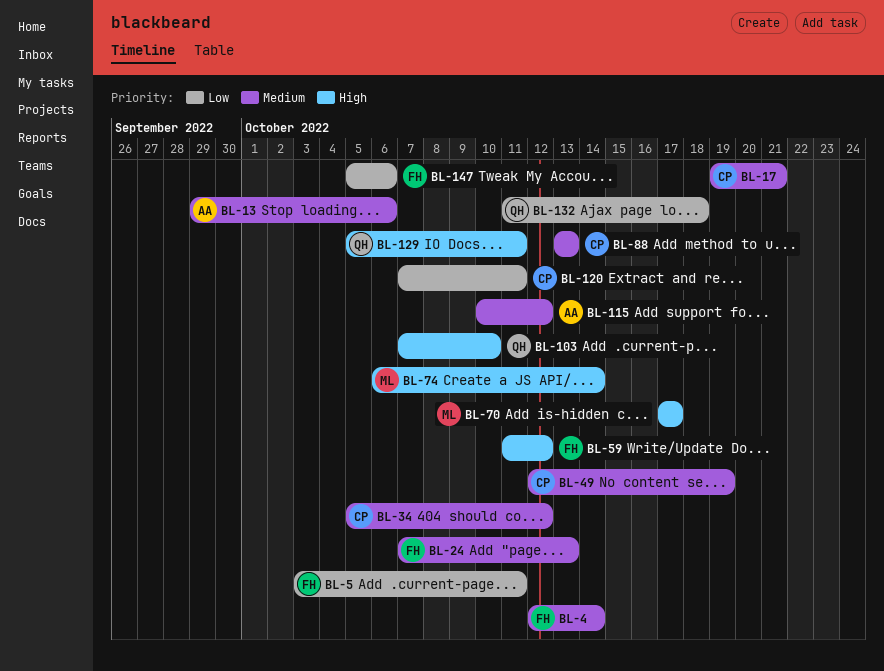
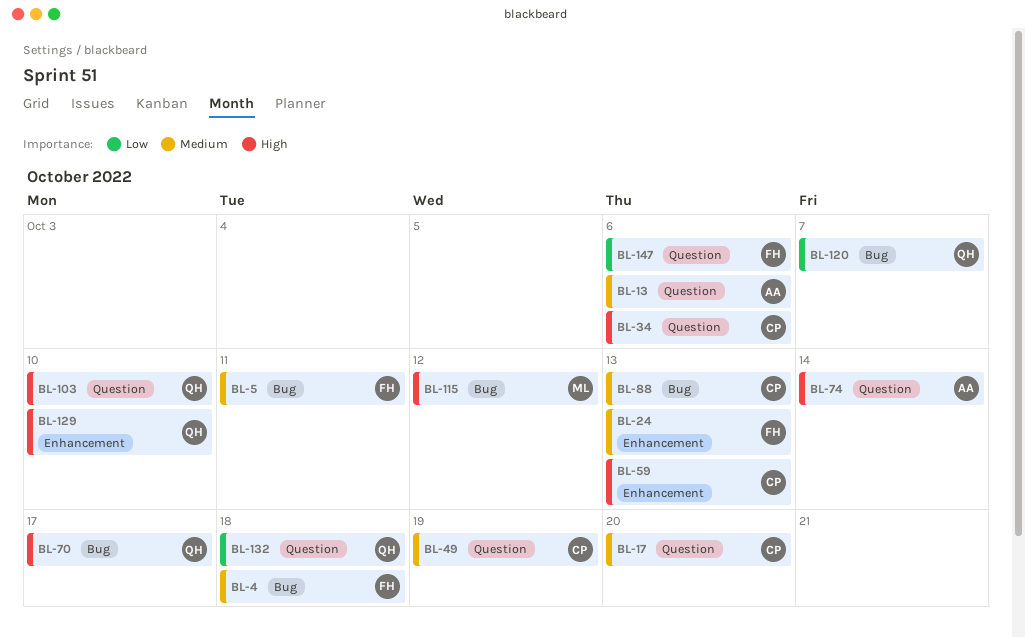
BL-4, due: Oct 14 -> Oct 18
BL-5, priority: Low -> Medium
BL-17, due: Oct 21 -> Oct 20
BL-34, priority: Medium -> High
BL-34, due: Oct 12 -> Oct 6
BL-59, owner: FH -> CP
BL-59, due: Oct 12 -> Oct 13
BL-70, owner: ML -> QH
BL-74, owner: ML -> AA
BL-115, owner: AA -> ML
BL-115, priority: Medium -> High
BL-120, owner: CP -> QH
BL-120, due: Oct 11 -> Oct 7
BL-129, due: Oct 11 -> Oct 10

